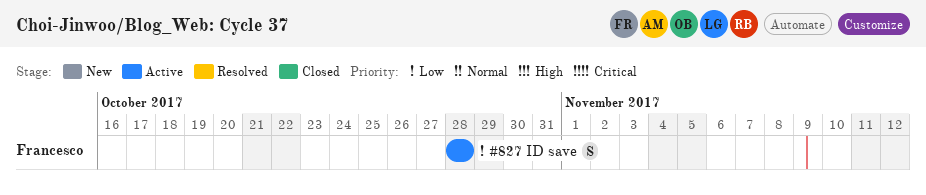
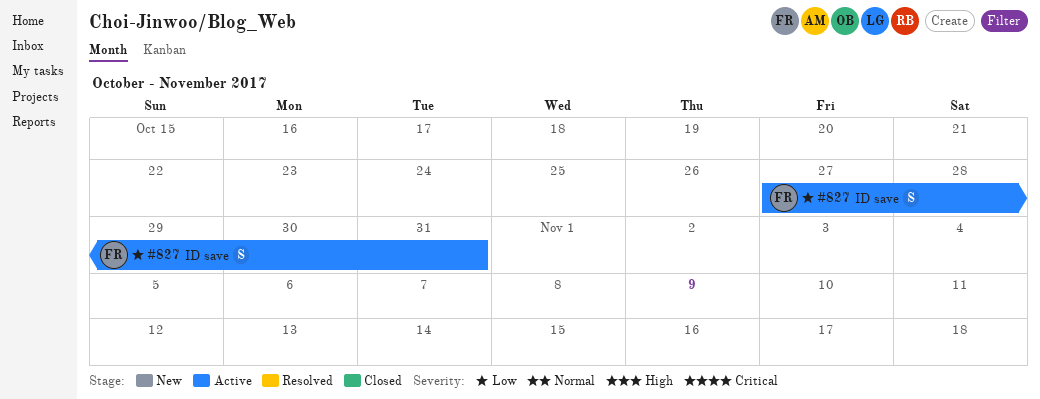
#827, start: Oct 28 -> Oct 27
#827, due: Oct 28 -> Oct 31

